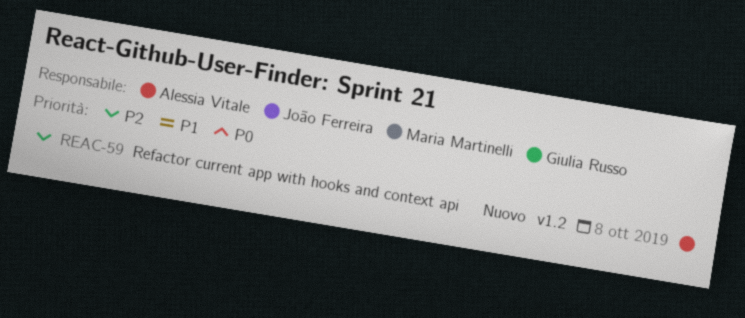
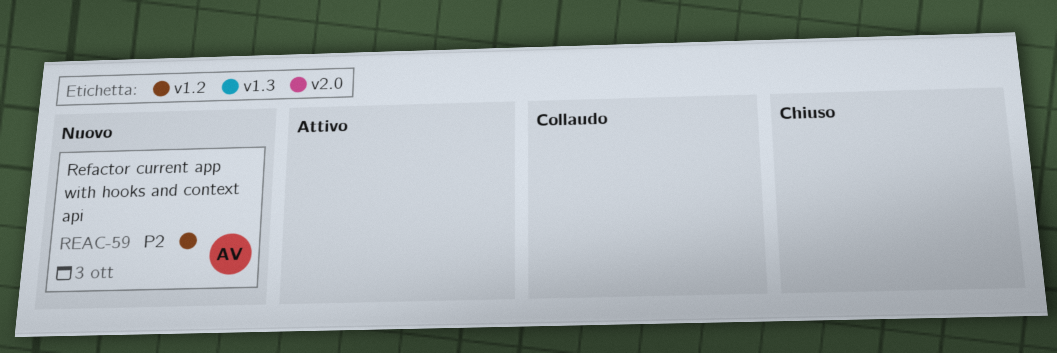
REAC-59, due: Oct 8 -> Oct 3

